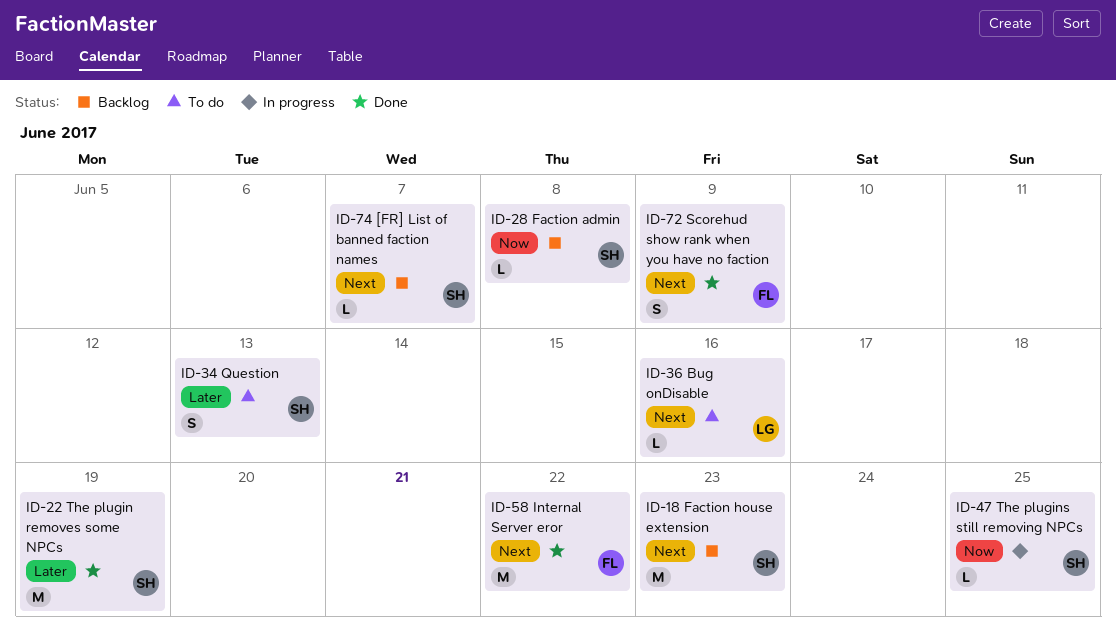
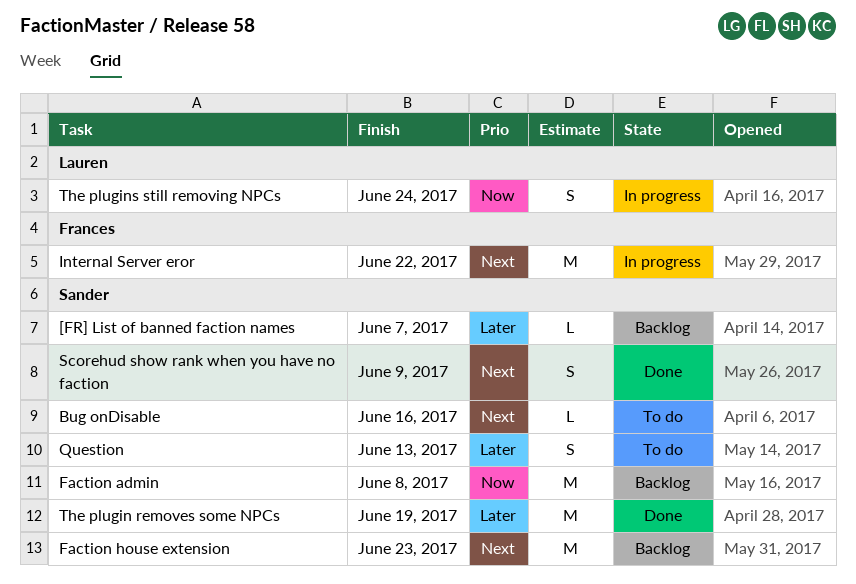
[FR] List of banned faction names, priority: Next -> Later
Bug onDisable, owner: Lauren -> Sander
Faction admin, estimate: L -> M
Internal Server eror, status: Done -> In progress
Scorehud show rank when you have no faction, owner: Frances -> Sander
The plugins still removing NPCs, owner: Sander -> Lauren
The plugins still removing NPCs, estimate: L -> S
The plugins still removing NPCs, due: Jun 25 -> Jun 24

